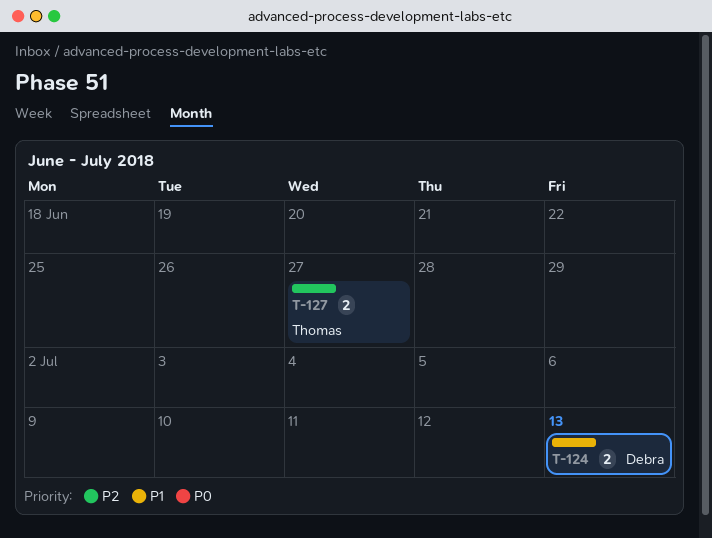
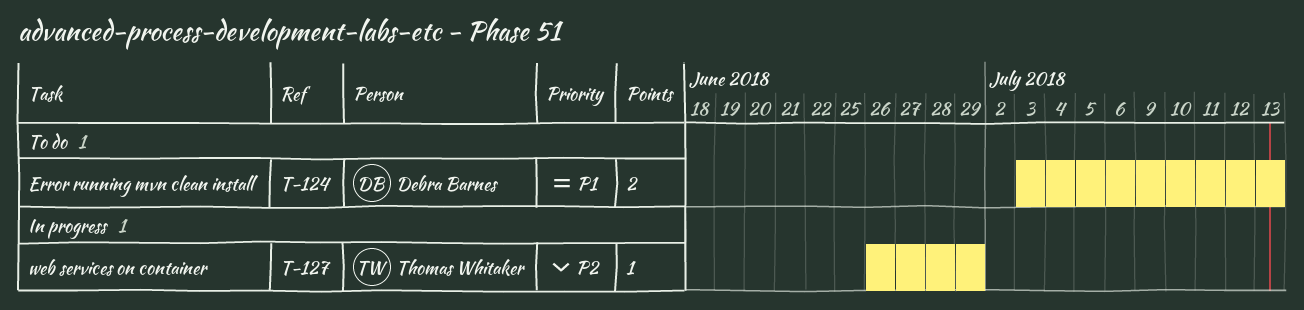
T-127, estimate: 2 -> 1
T-127, due: Jun 27 -> Jun 29

